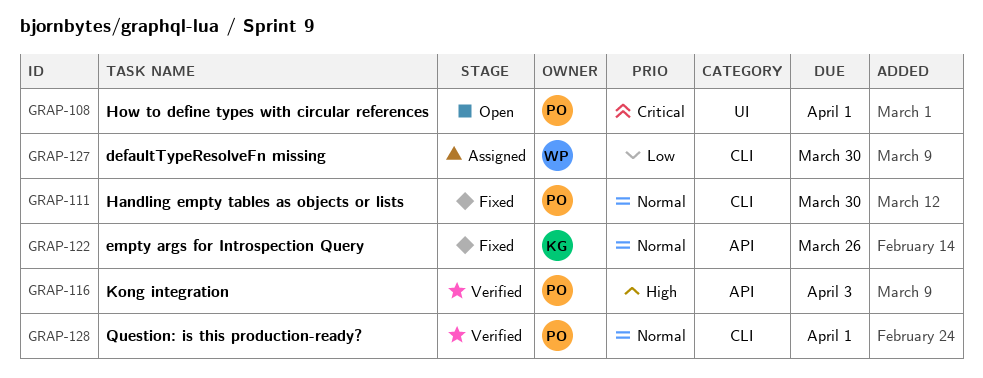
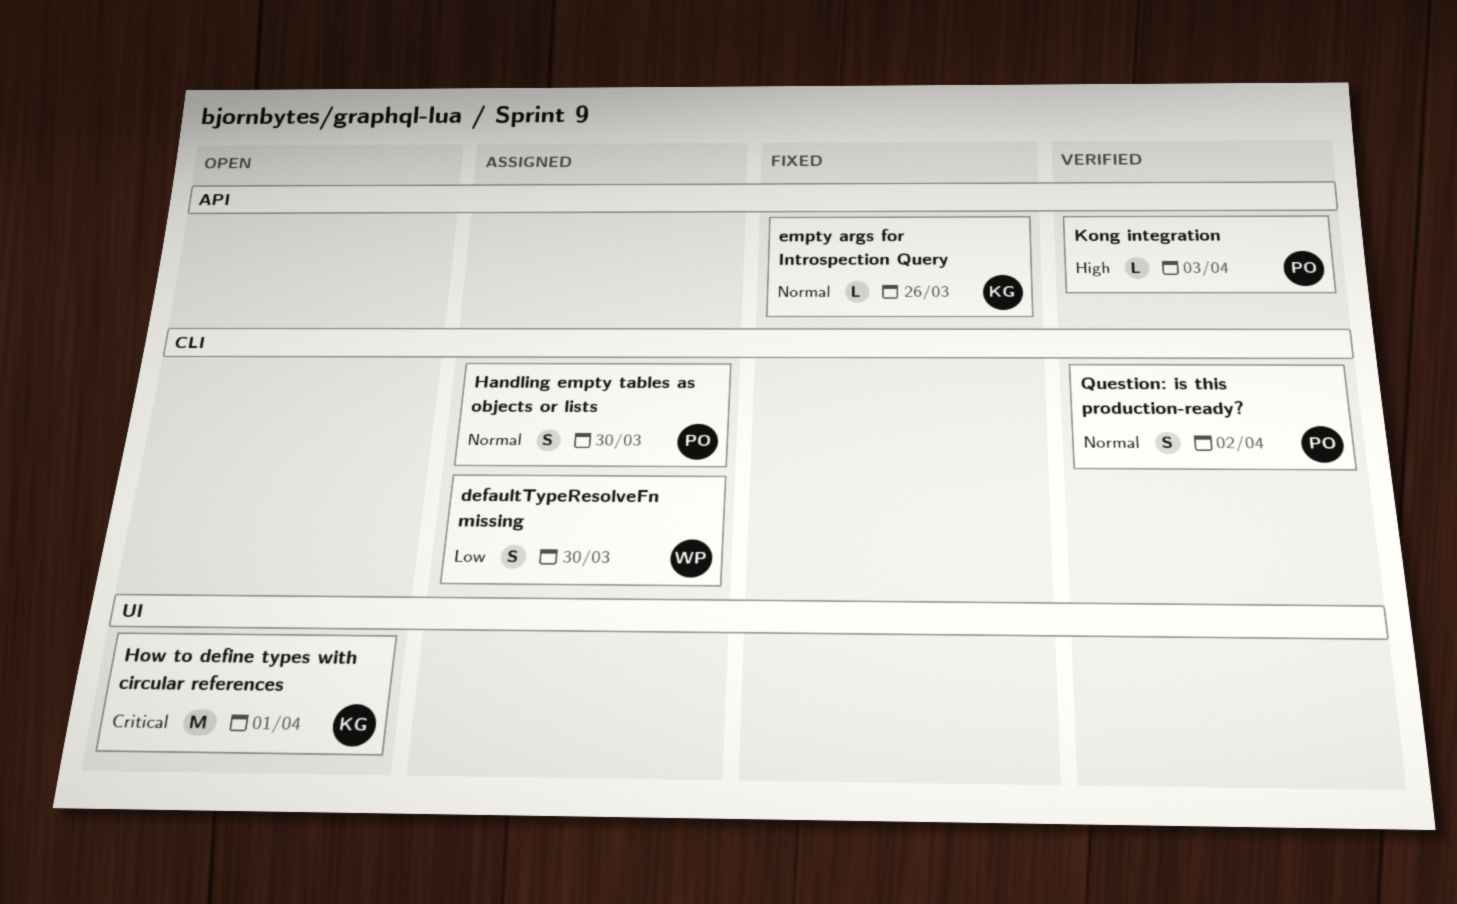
Handling empty tables as objects or lists, status: Fixed -> Assigned
How to define types with circular references, owner: PO -> KG
Question: is this production-ready?, due: Apr 1 -> Apr 2

